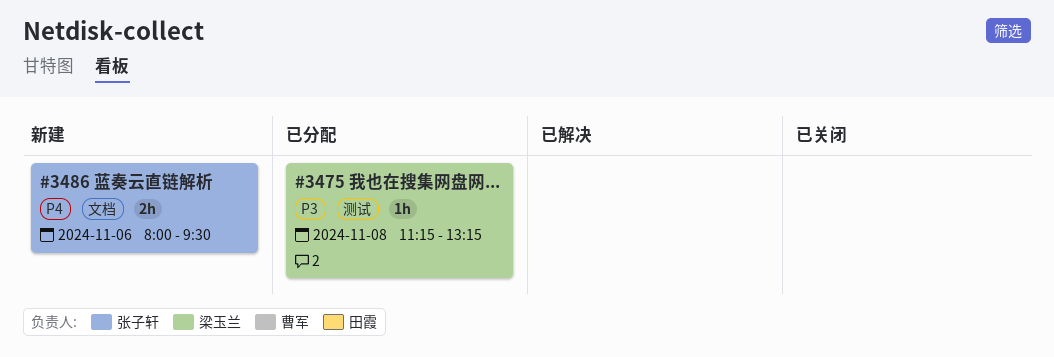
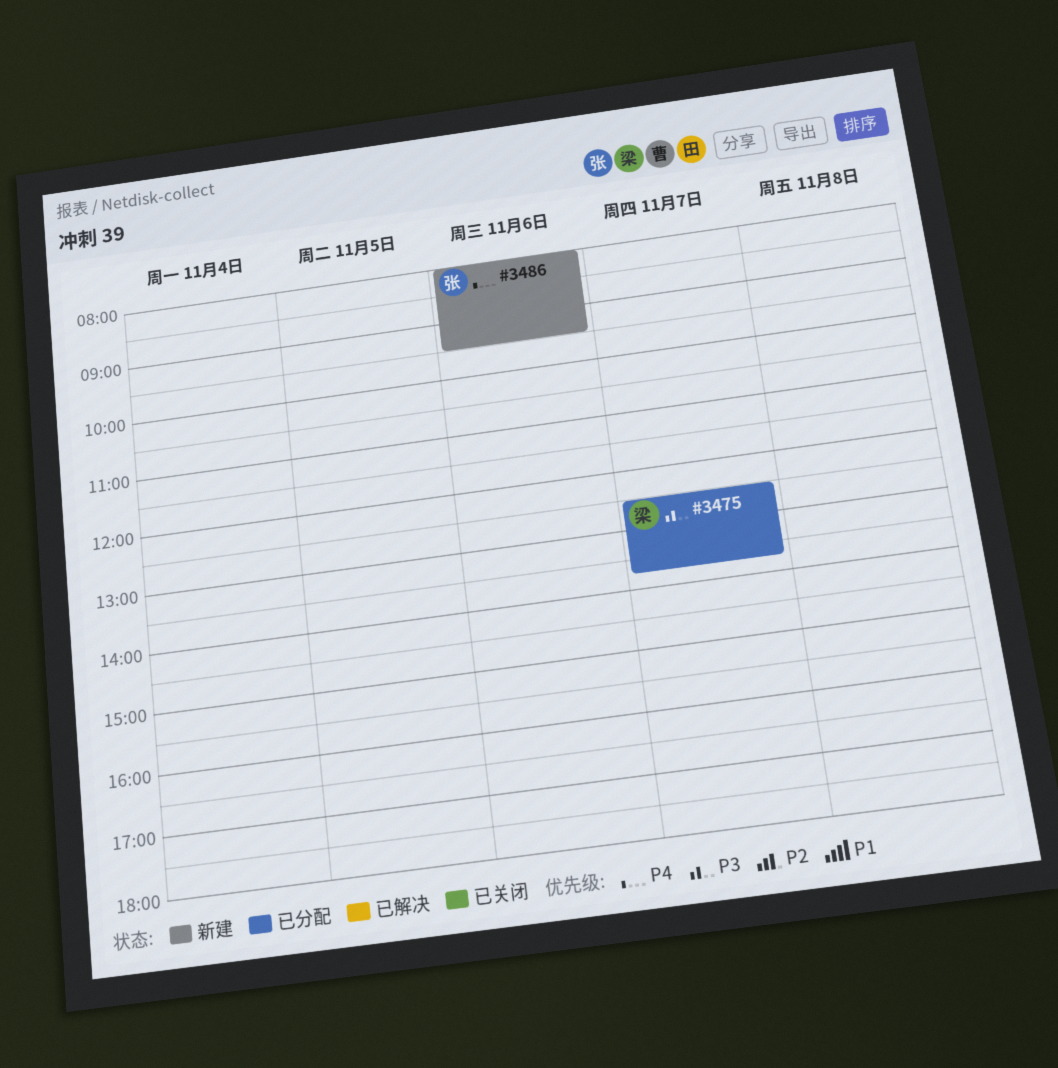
#3475, day: Nov 8 -> Nov 7
#3475, begins: 11:15 -> 12:30
#3475, ends: 13:15 -> 13:45

